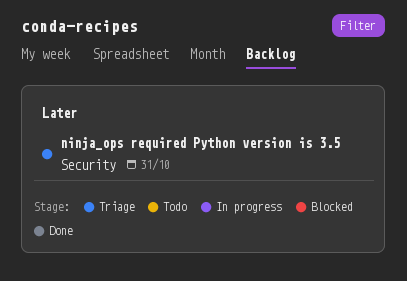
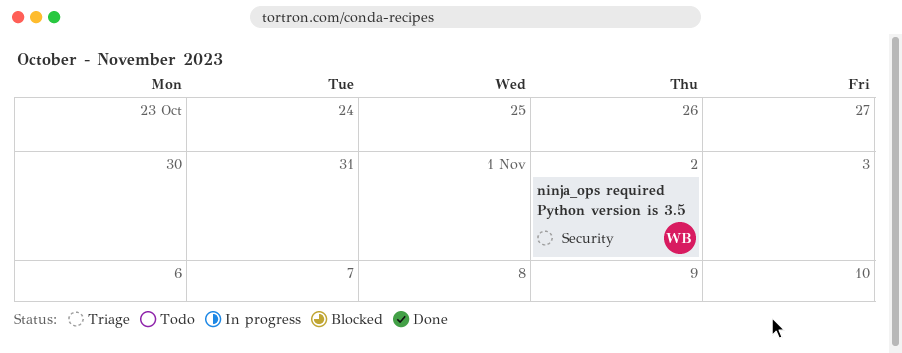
ninja_ops required Python version is 3.5, due: Oct 31 -> Nov 2

